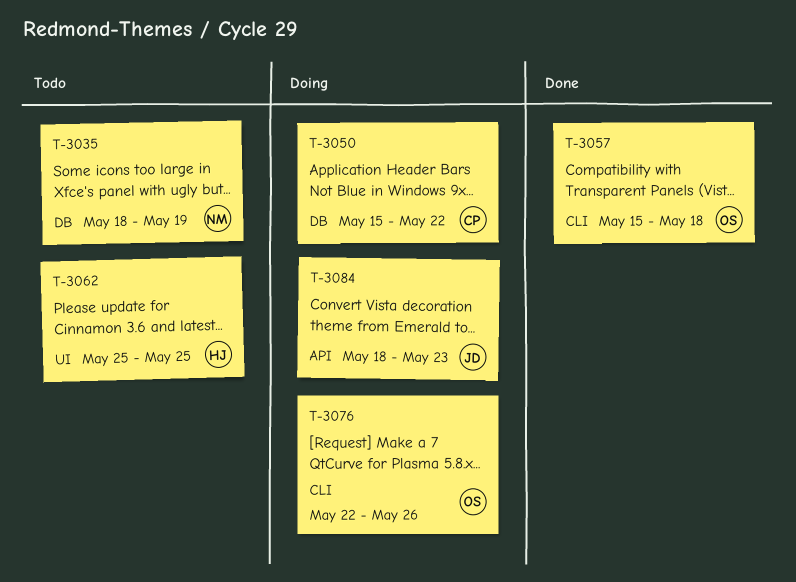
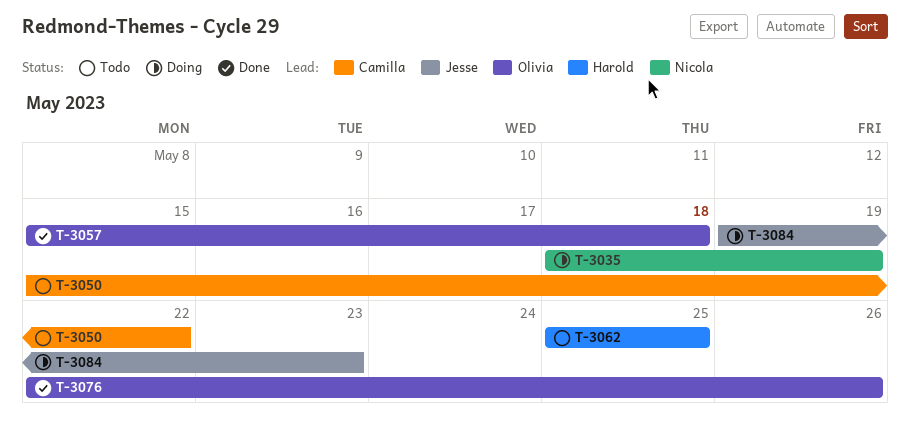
T-3035, status: Todo -> Doing
T-3050, status: Doing -> Todo
T-3076, status: Doing -> Done
T-3084, start: May 18 -> May 19

